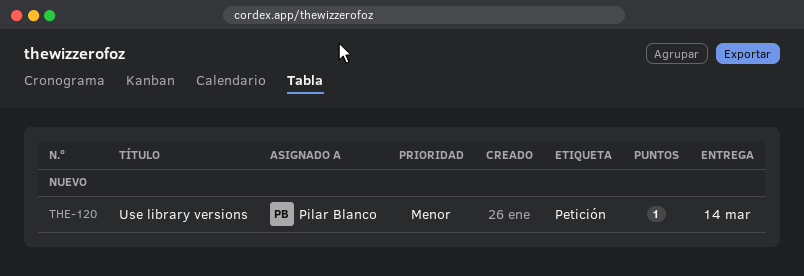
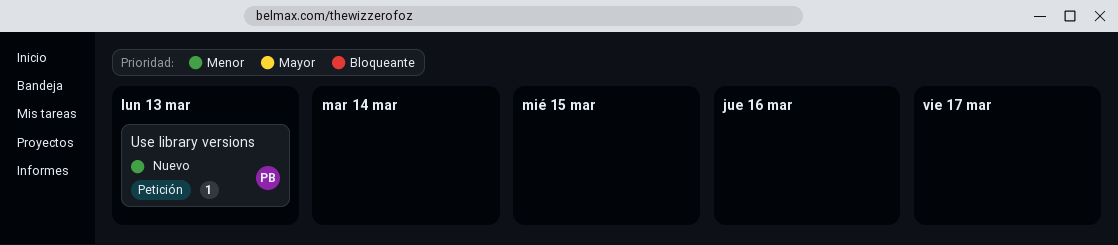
Use library versions, due: Mar 14 -> Mar 13

